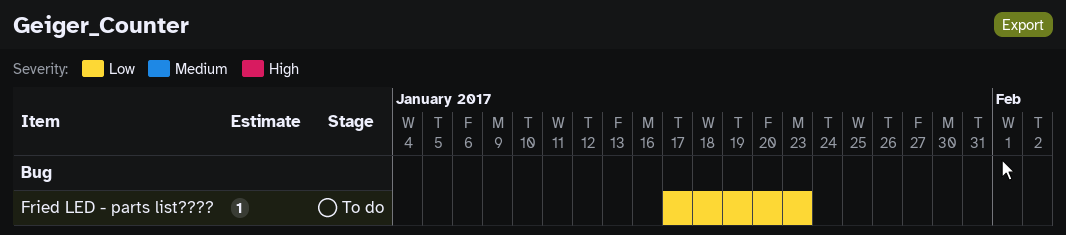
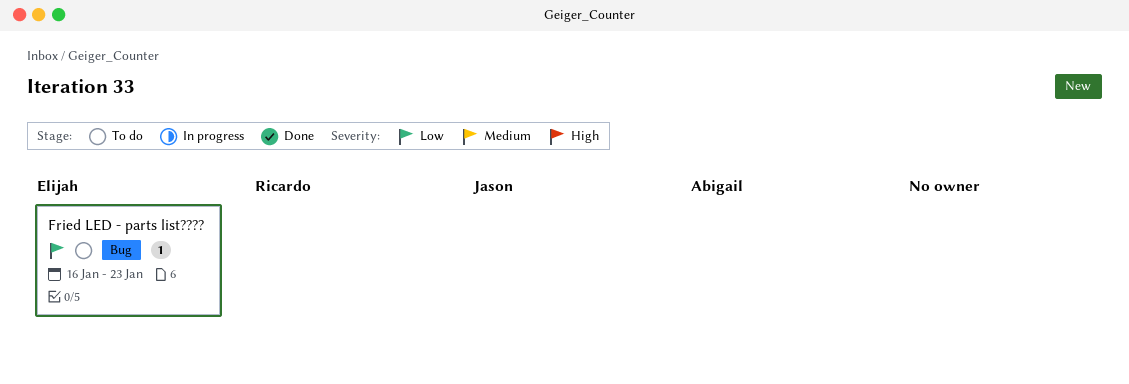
Fried LED - parts list????, start: Jan 17 -> Jan 16

